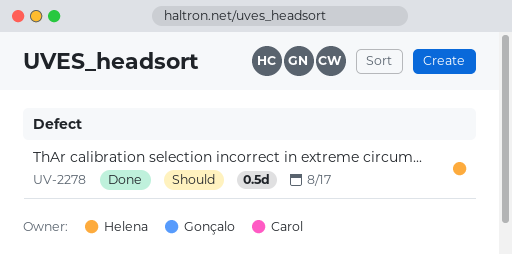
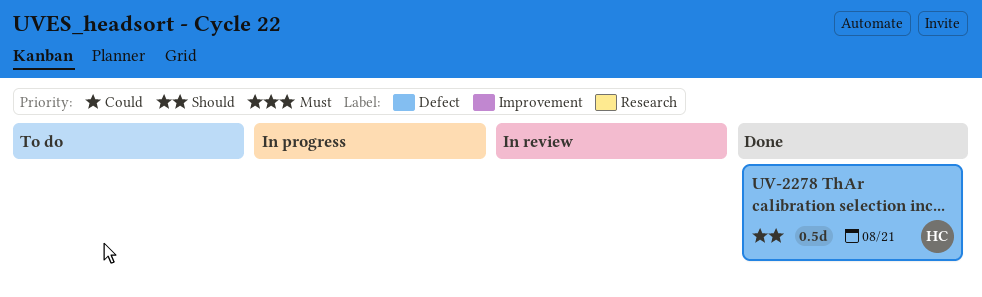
UV-2278, due: Aug 17 -> Aug 21

